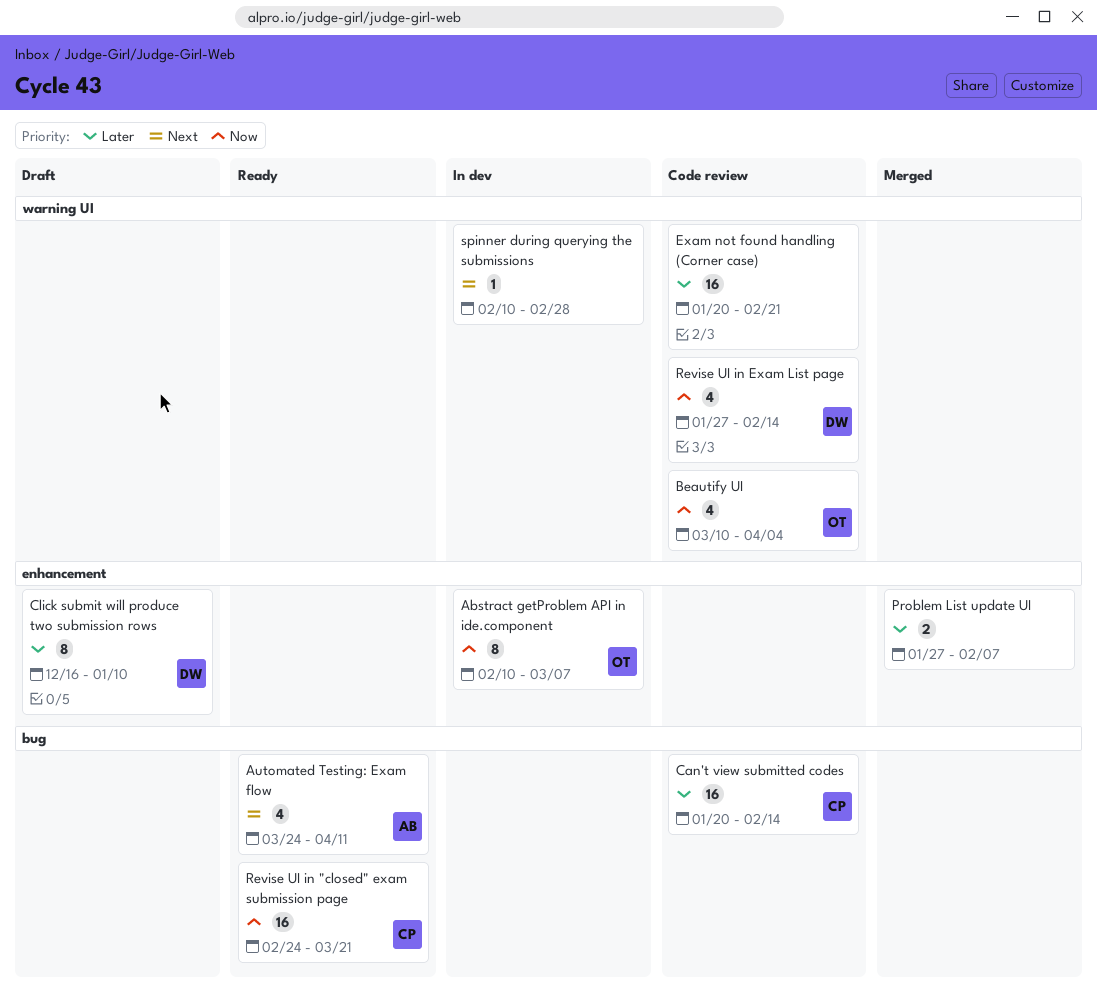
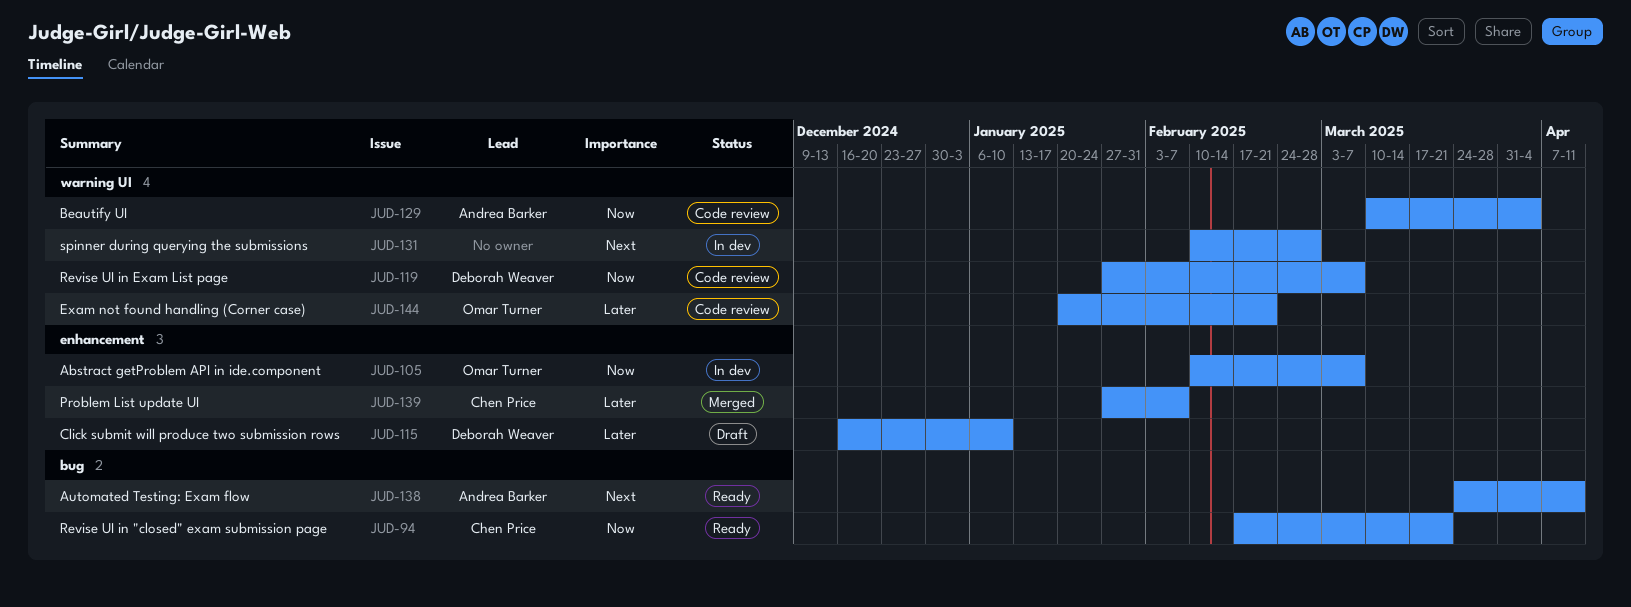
Beautify UI, owner: Omar Turner -> Andrea Barker
Can't view submitted codes: present -> none
Exam not found handling (Corner case), owner: none -> Omar Turner
Problem List update UI, owner: none -> Chen Price
Revise UI in "closed" exam submission page, start: Feb 24 -> Feb 17
Revise UI in Exam List page, due: Feb 14 -> Mar 7

